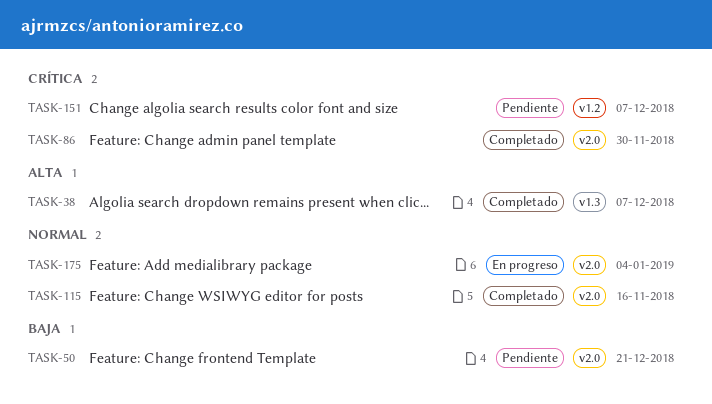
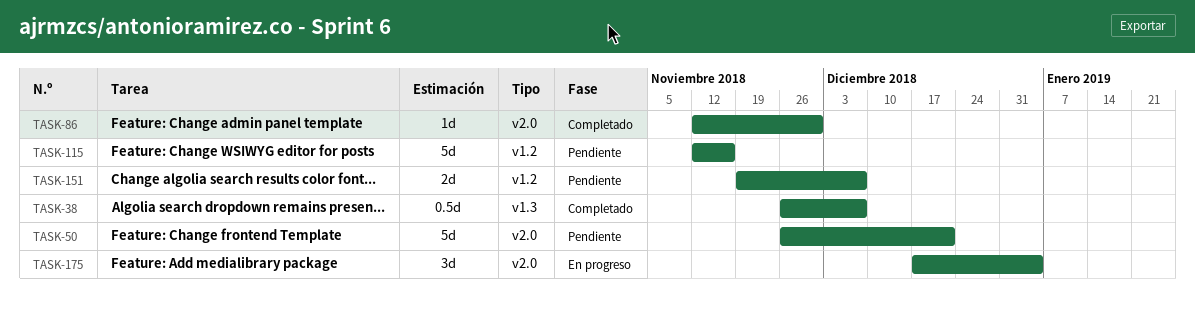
TASK-115, status: Completado -> Pendiente
TASK-115, label: v2.0 -> v1.2

